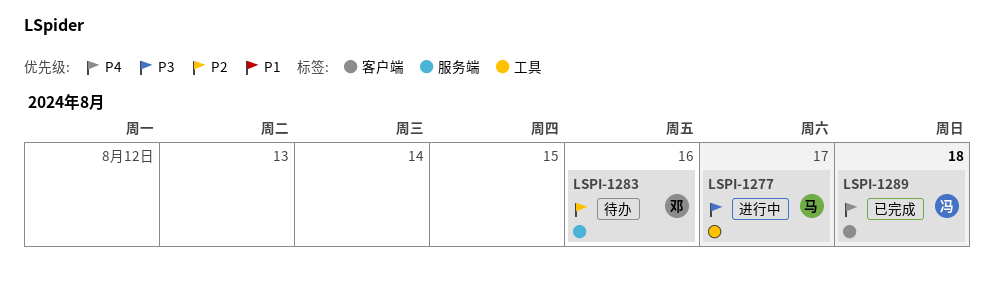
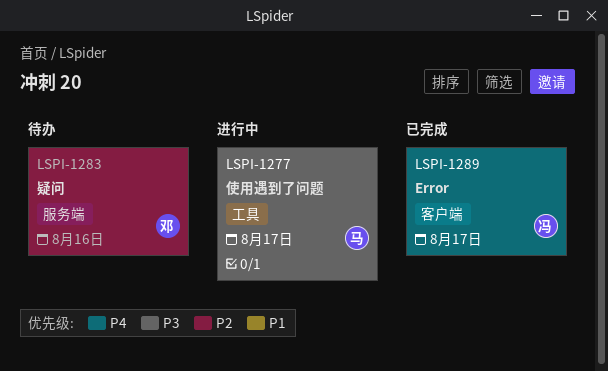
LSPI-1289, day: Aug 18 -> Aug 17

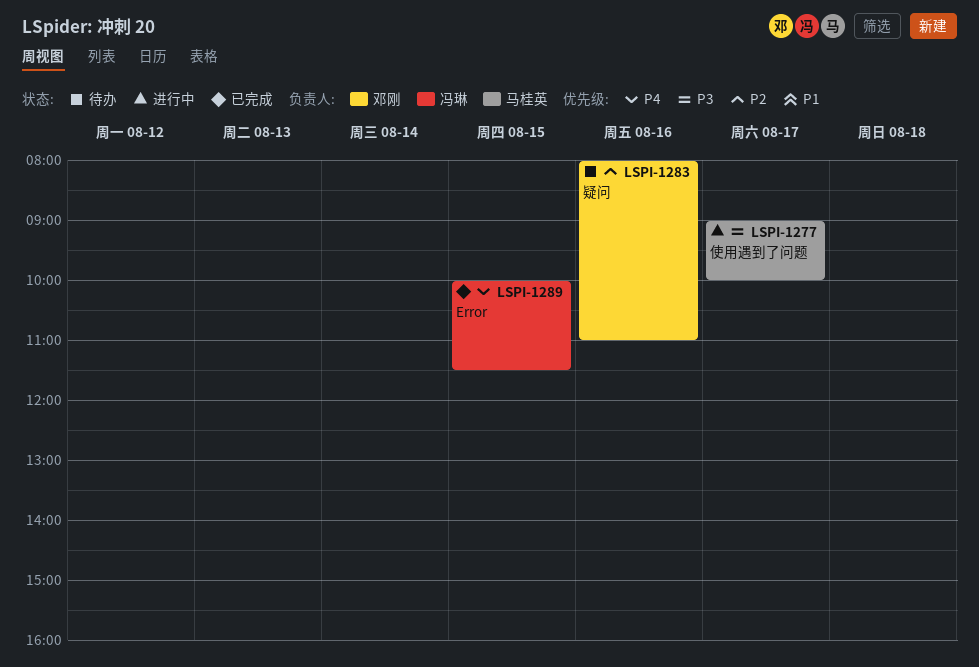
LSPI-1289, day: Aug 17 -> Aug 15

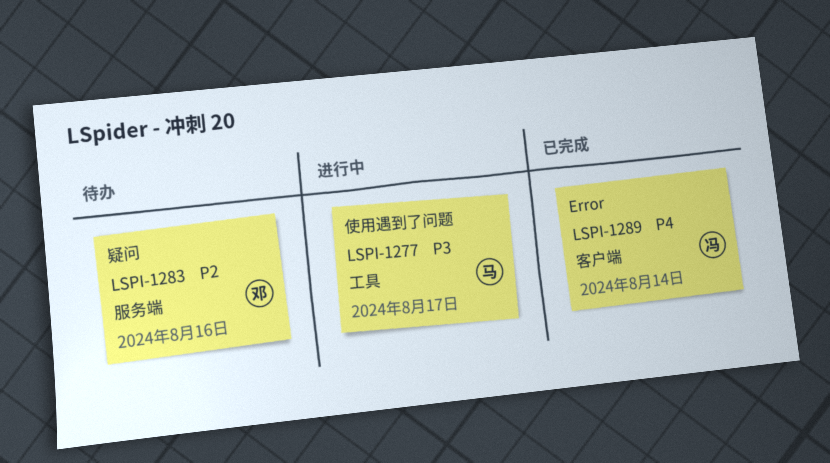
LSPI-1289, day: Aug 15 -> Aug 14

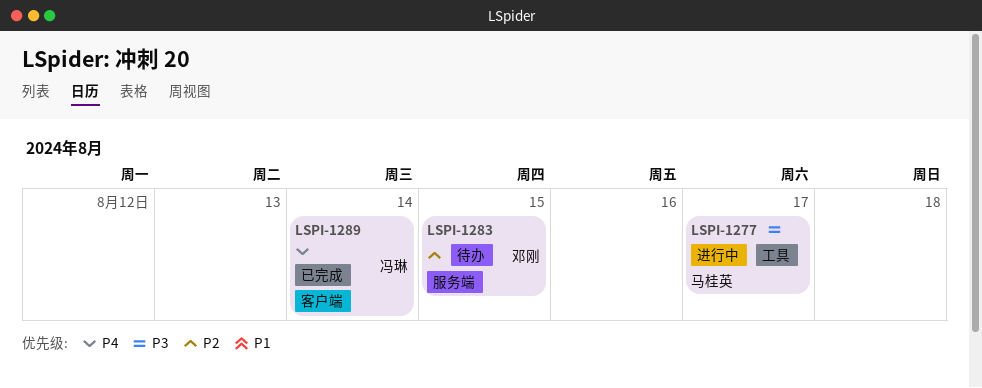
LSPI-1283, day: Aug 16 -> Aug 15

